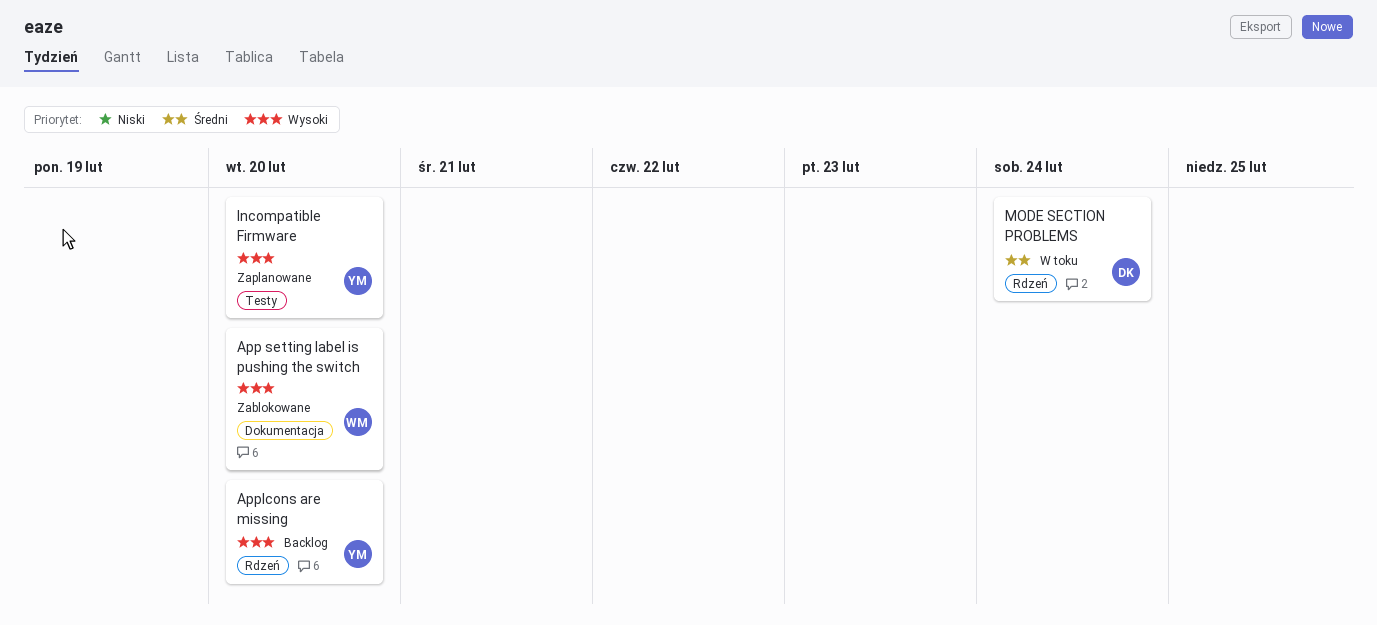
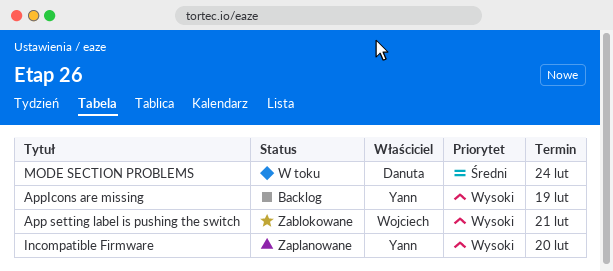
App setting label is pushing the switch, due: Feb 20 -> Feb 21
AppIcons are missing, due: Feb 20 -> Feb 19

